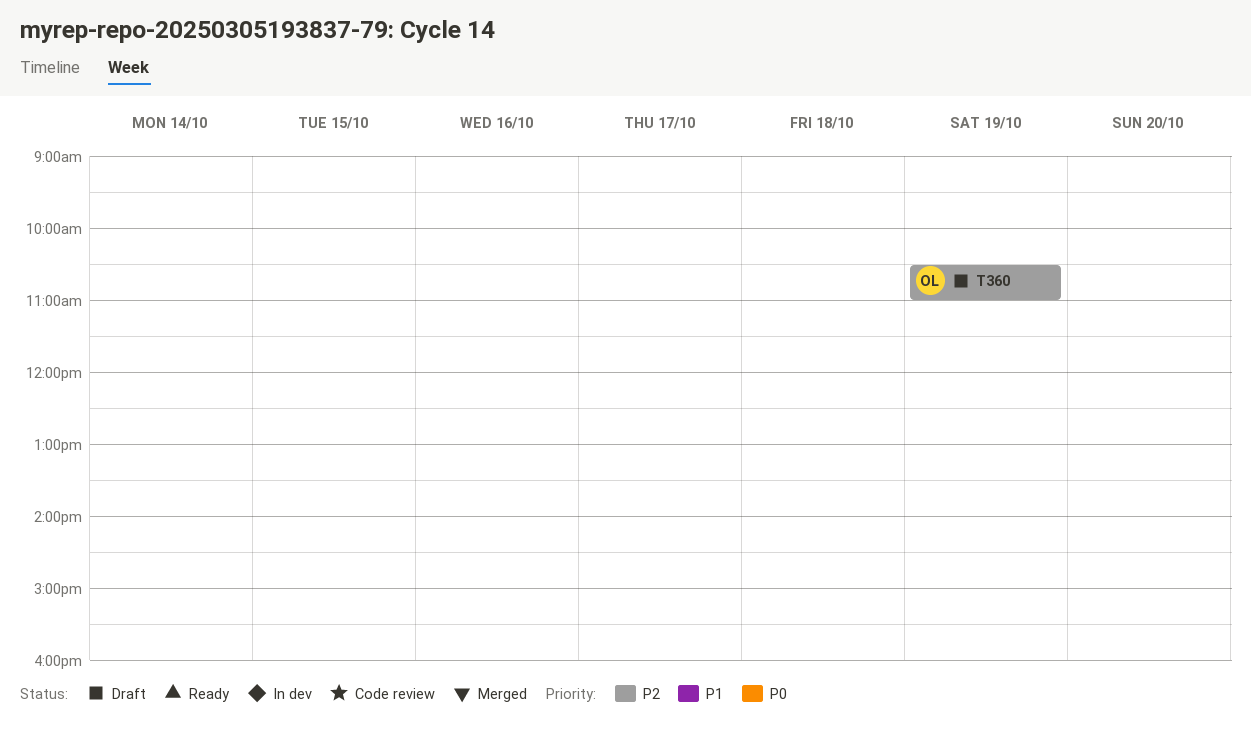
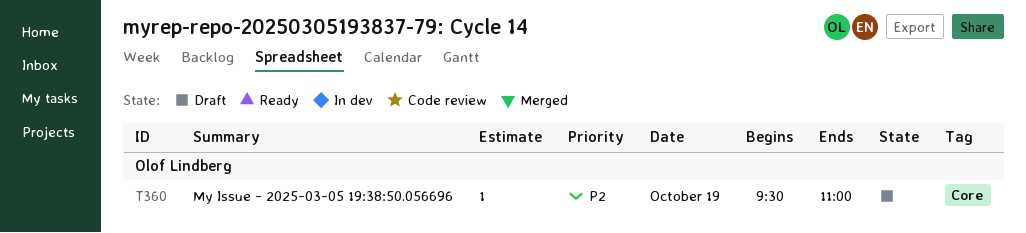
T360, begins: 10:30 -> 09:30

